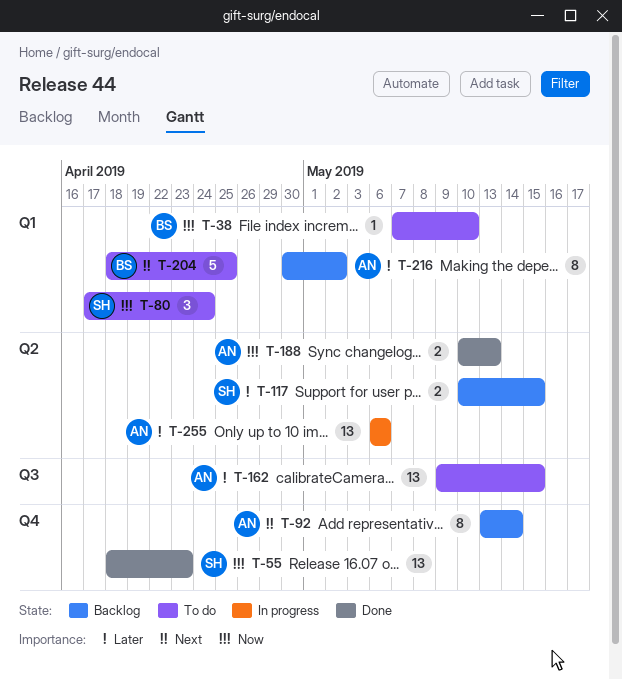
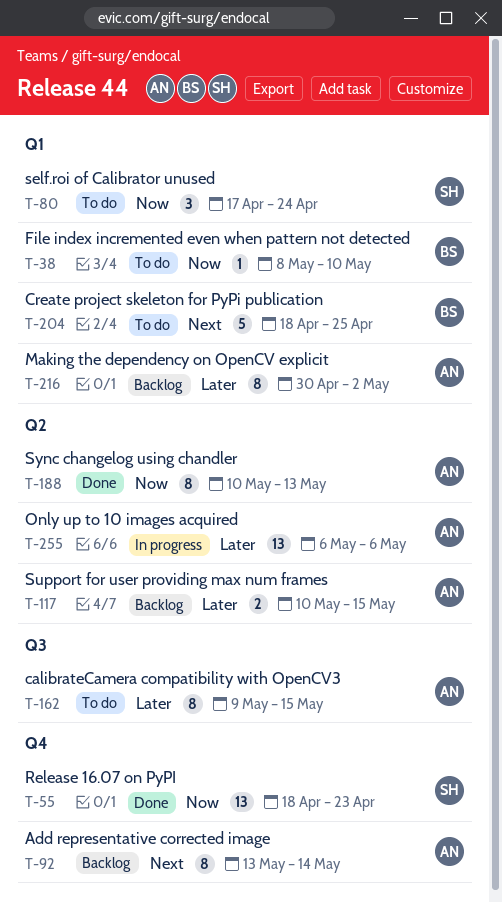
T-38, start: May 7 -> May 8
T-117, owner: SH -> AN
T-162, estimate: 13 -> 8
T-188, estimate: 2 -> 8

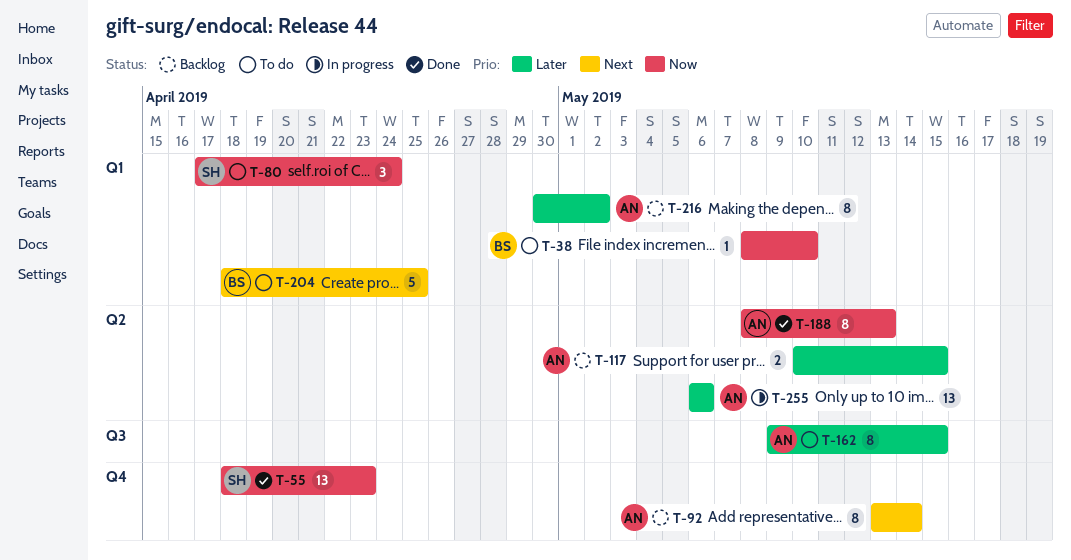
T-188, start: May 10 -> May 8

